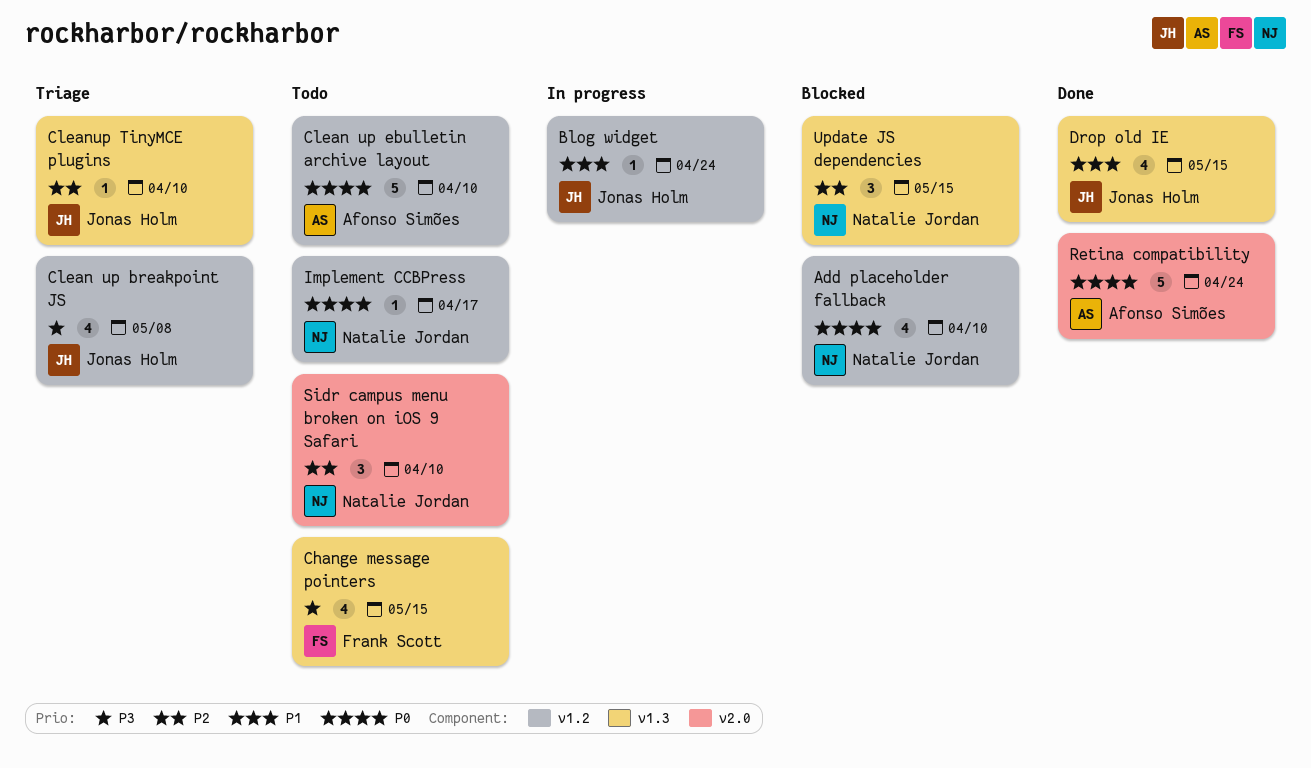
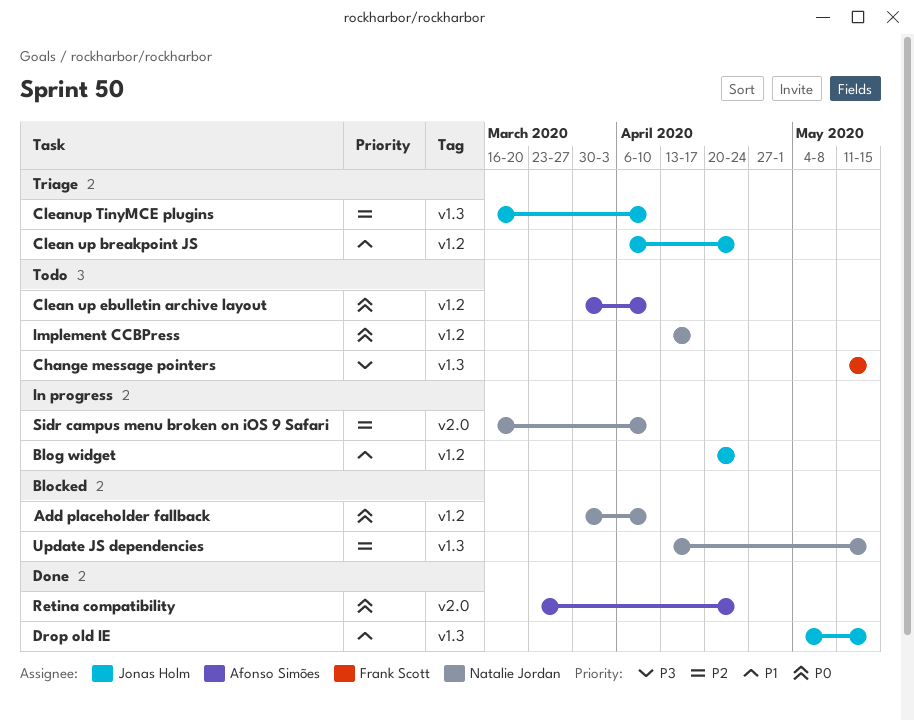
Clean up breakpoint JS, priority: P3 -> P1
Clean up breakpoint JS, due: May 8 -> Apr 24
Sidr campus menu broken on iOS 9 Safari, status: Todo -> In progress

